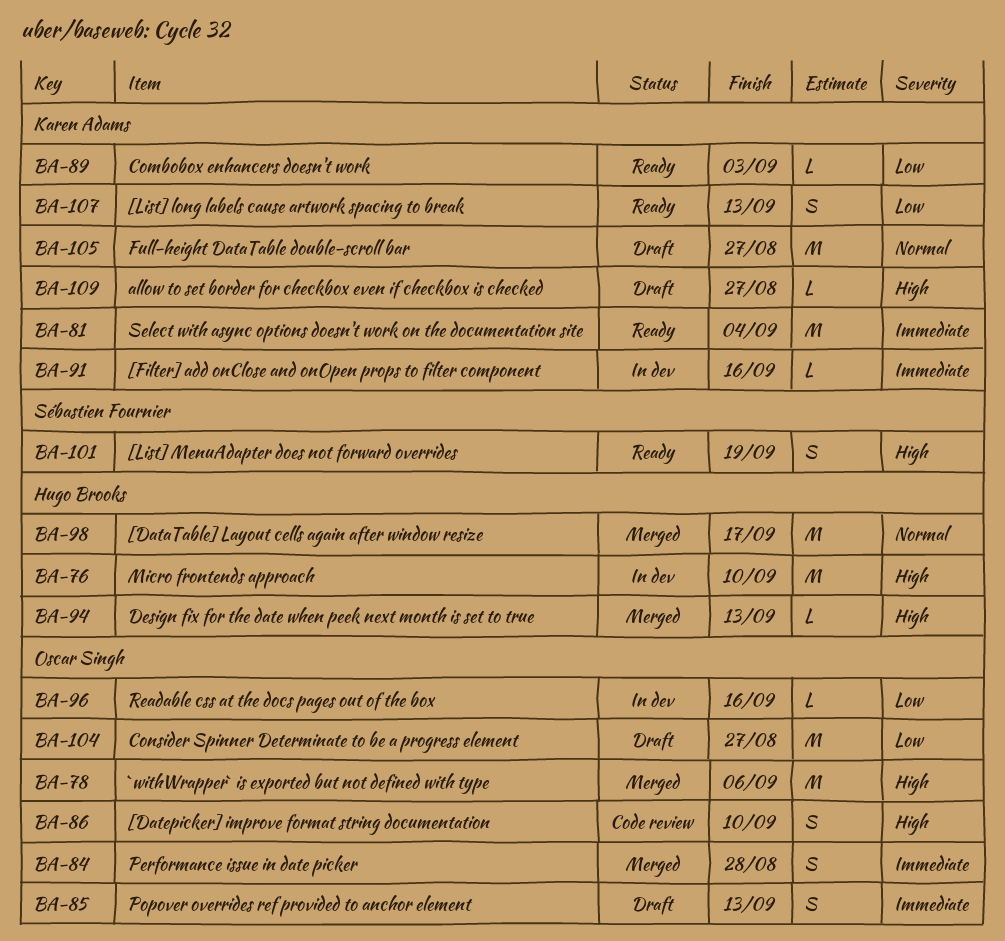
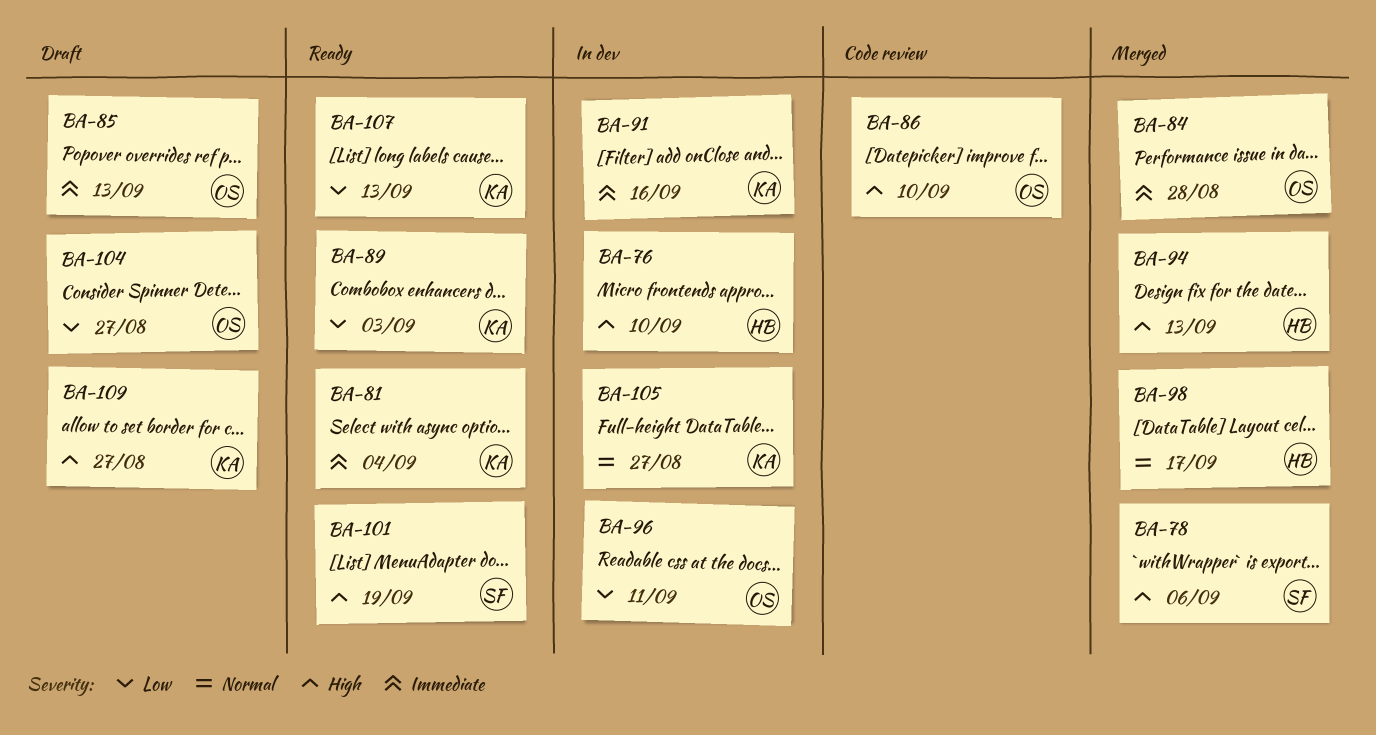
BA-78, owner: Oscar Singh -> Sébastien Fournier
BA-96, due: Sep 16 -> Sep 11
BA-105, status: Draft -> In dev

